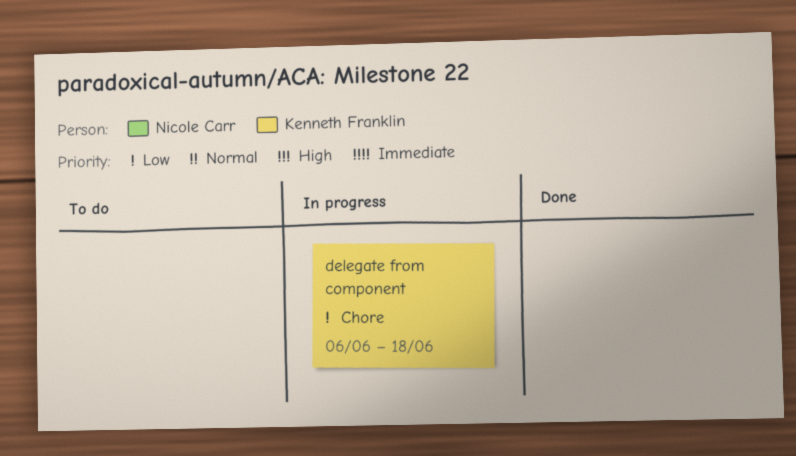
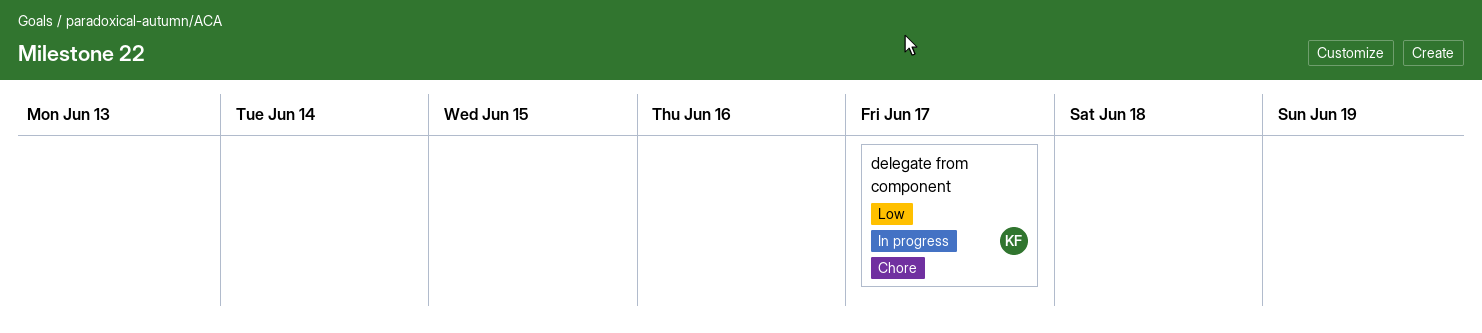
delegate from component, due: Jun 18 -> Jun 17

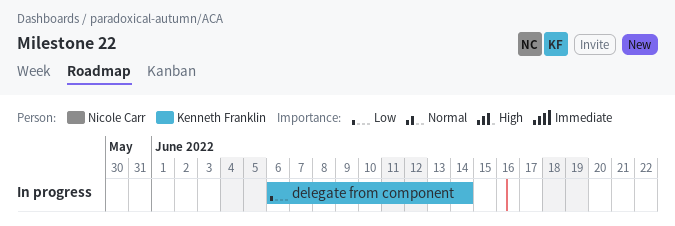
delegate from component, due: Jun 17 -> Jun 14

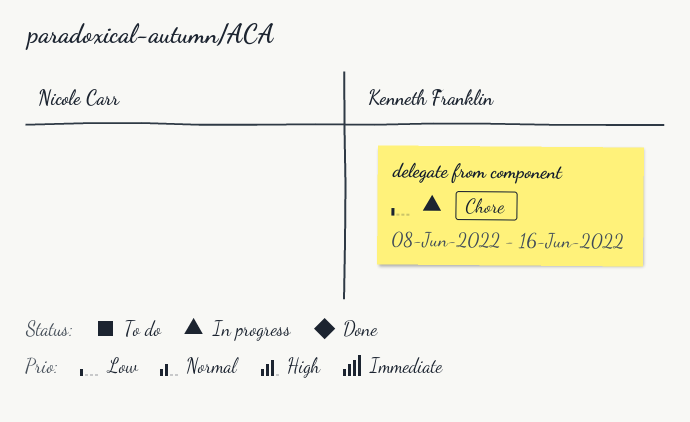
delegate from component, start: Jun 6 -> Jun 8
delegate from component, due: Jun 14 -> Jun 16

